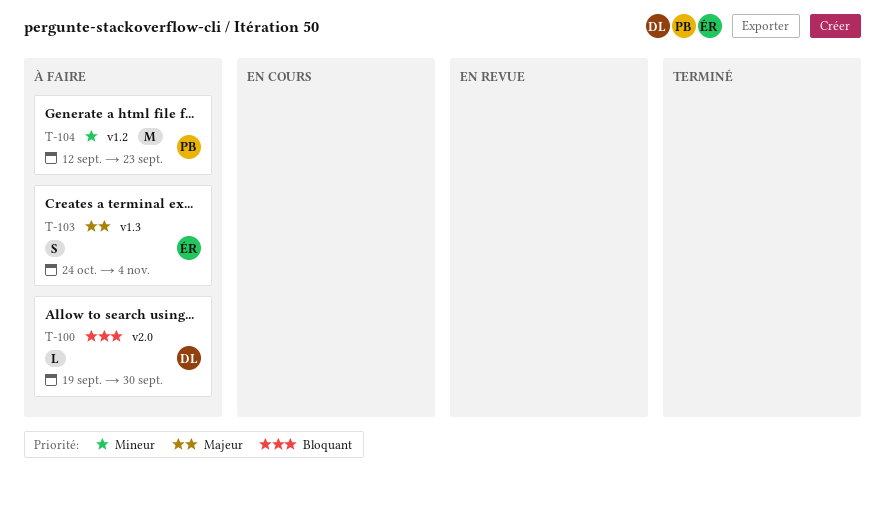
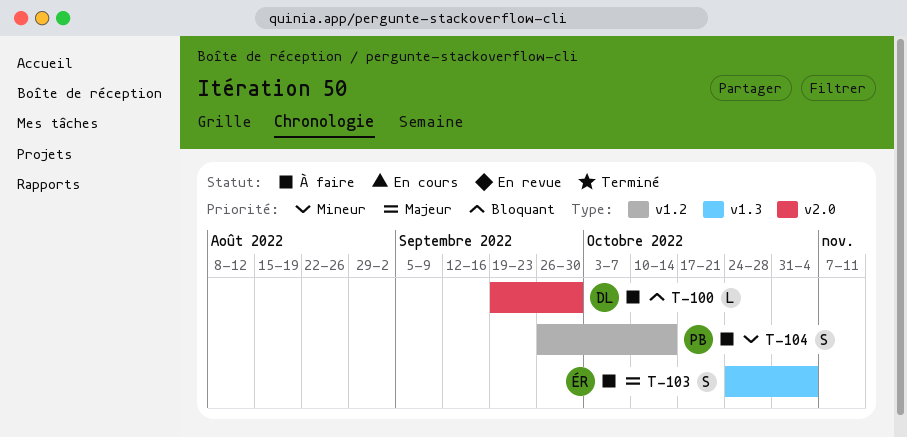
T-104, estimate: M -> S
T-104, start: Sep 12 -> Sep 26
T-104, due: Sep 23 -> Oct 14

